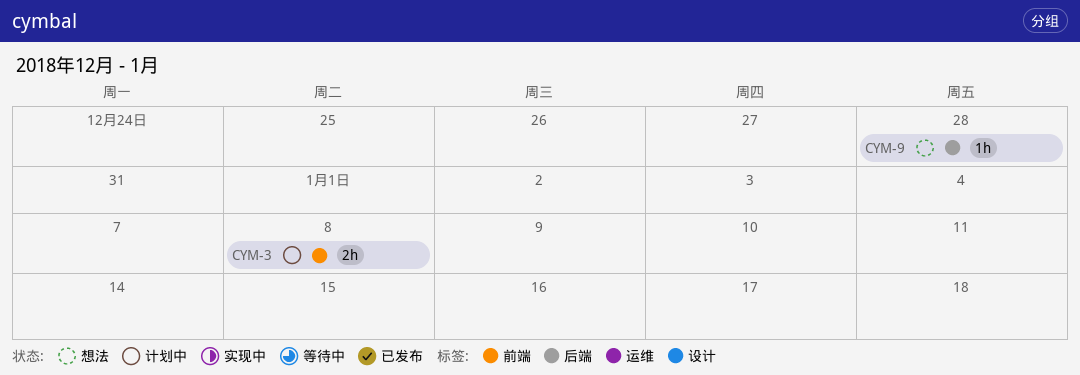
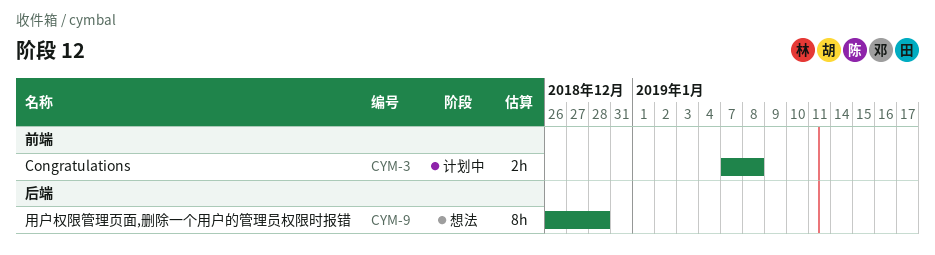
CYM-9, estimate: 1h -> 8h

